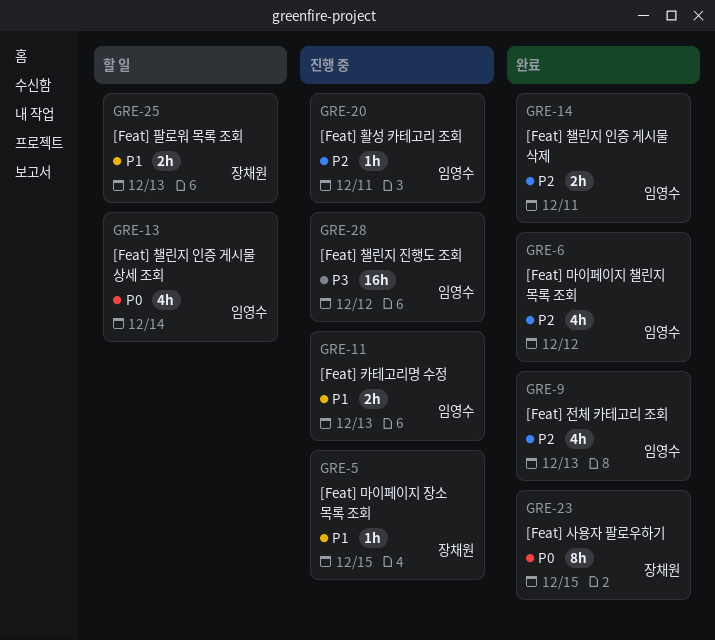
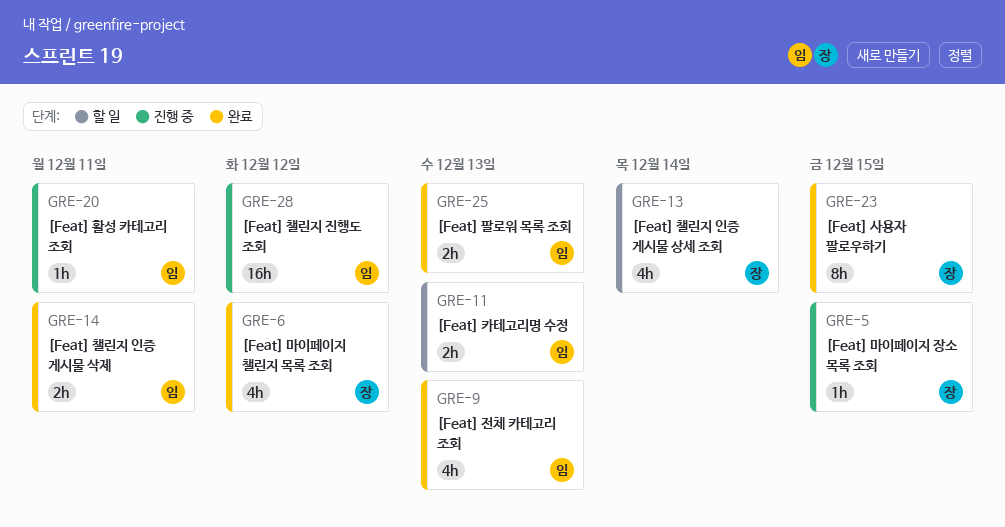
GRE-6, owner: 임영수 -> 장채원
GRE-11, status: 진행 중 -> 할 일
GRE-13, owner: 임영수 -> 장채원
GRE-25, status: 할 일 -> 완료
GRE-25, owner: 장채원 -> 임영수

